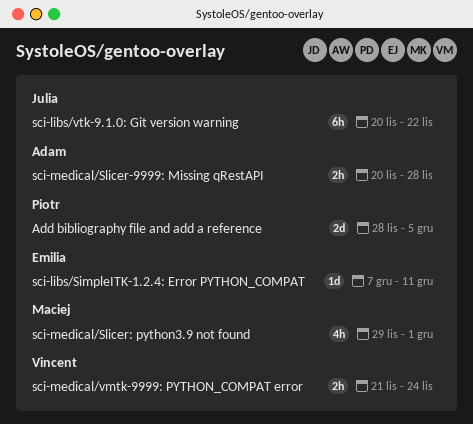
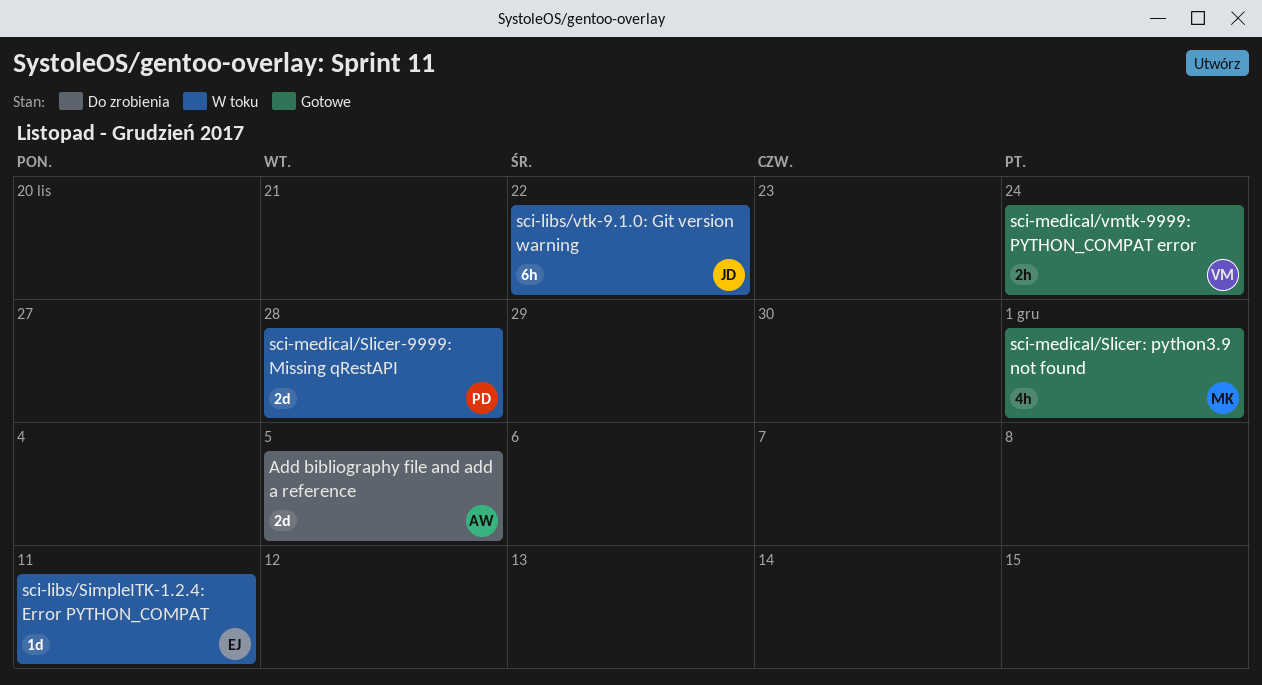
Add bibliography file and add a reference, owner: Piotr -> Adam
sci-medical/Slicer-9999: Missing qRestAPI, owner: Adam -> Piotr
sci-medical/Slicer-9999: Missing qRestAPI, estimate: 2h -> 2d

